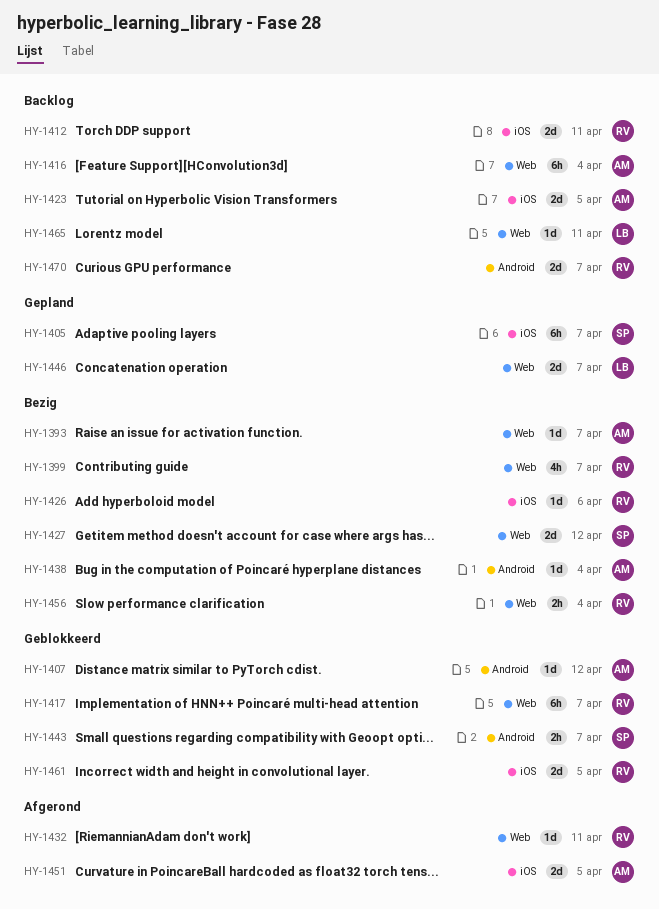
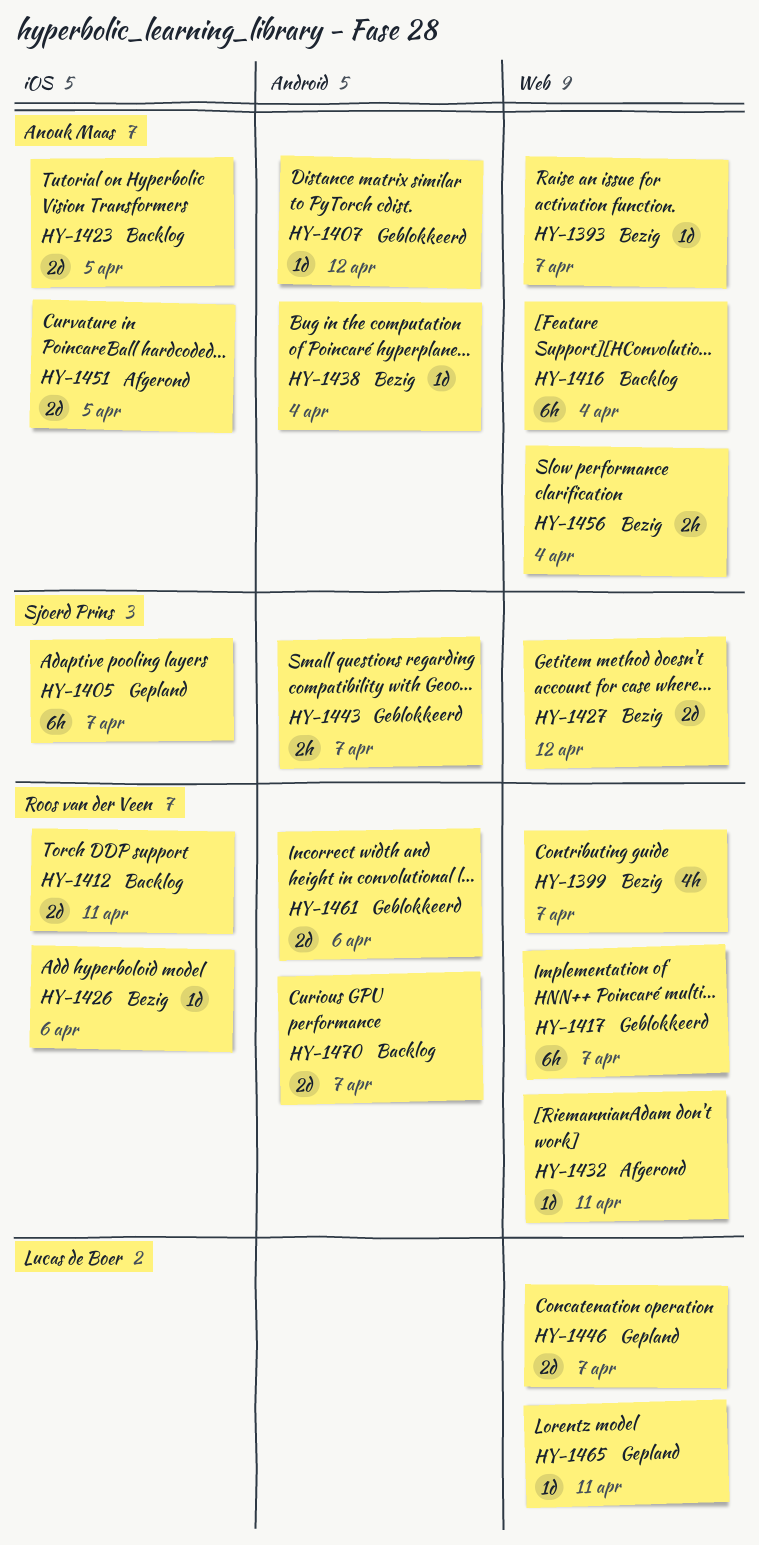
HY-1456, owner: Roos van der Veen -> Anouk Maas
HY-1461, label: iOS -> Android
HY-1461, due: Apr 5 -> Apr 6
HY-1465, status: Backlog -> Gepland

